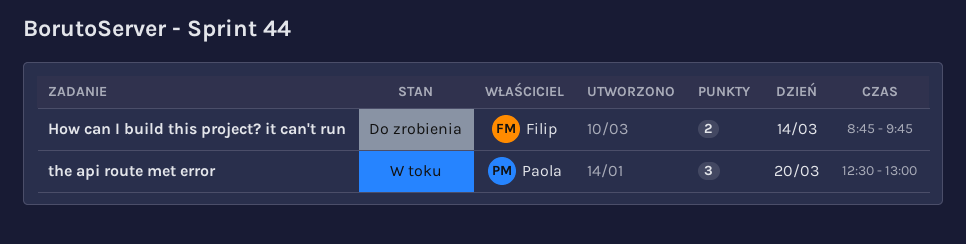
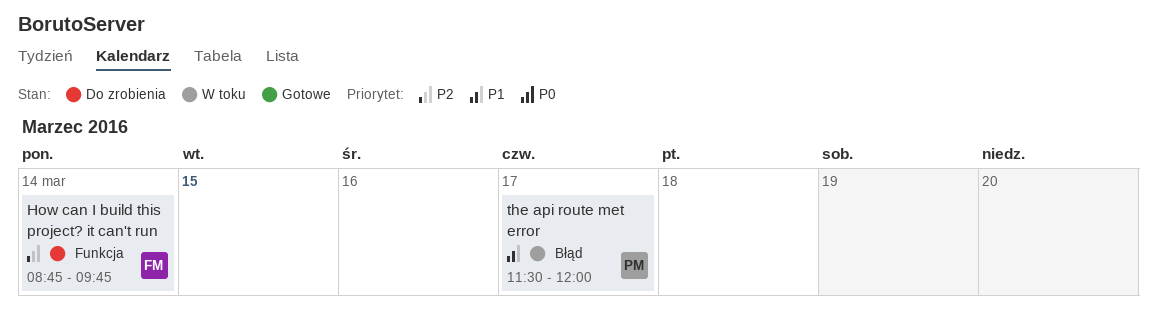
the api route met error, day: Mar 20 -> Mar 17
the api route met error, begins: 12:30 -> 11:30
the api route met error, ends: 13:00 -> 12:00

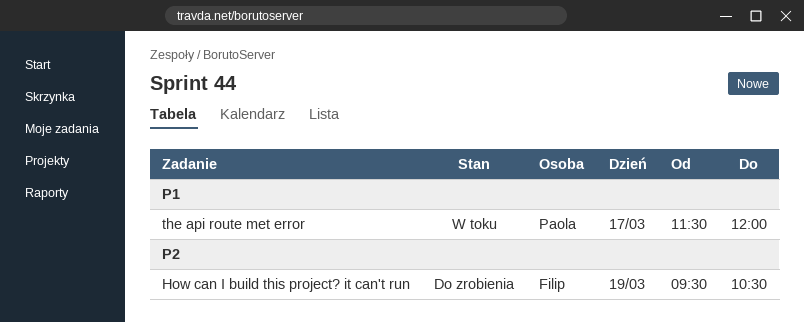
How can I build this project? it can't run, day: Mar 14 -> Mar 19
How can I build this project? it can't run, begins: 08:45 -> 09:30
How can I build this project? it can't run, ends: 09:45 -> 10:30

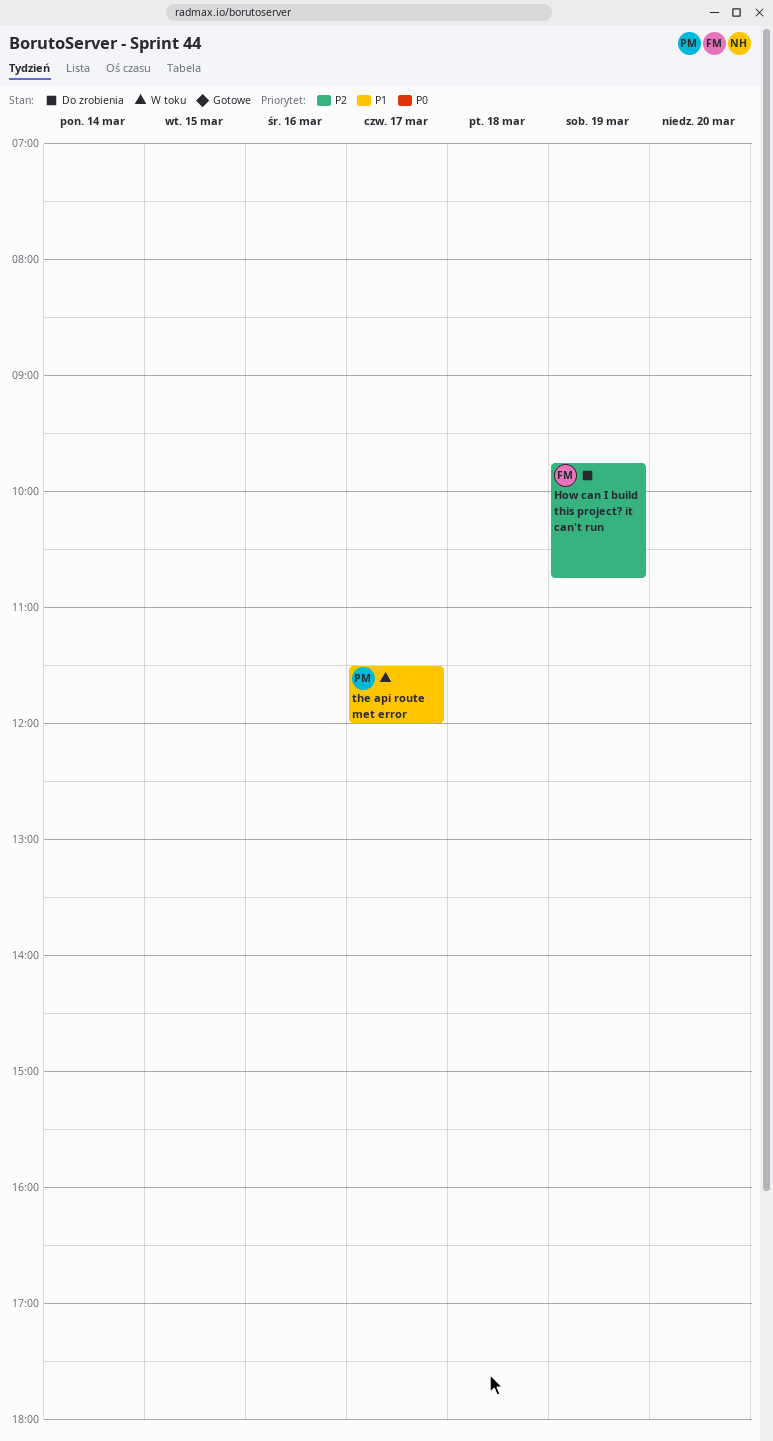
How can I build this project? it can't run, begins: 09:30 -> 09:45
How can I build this project? it can't run, ends: 10:30 -> 10:45

